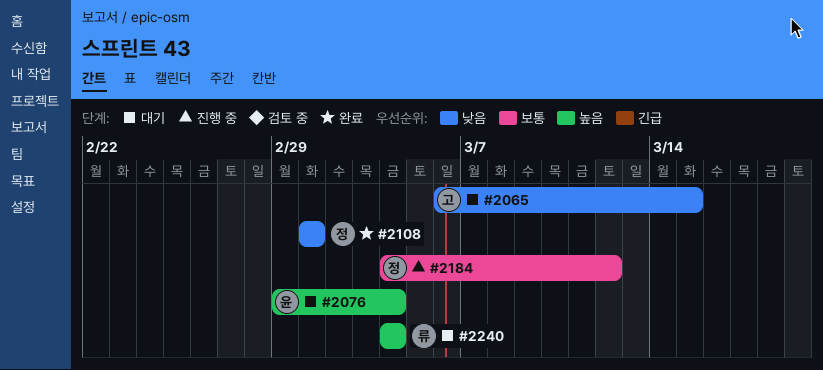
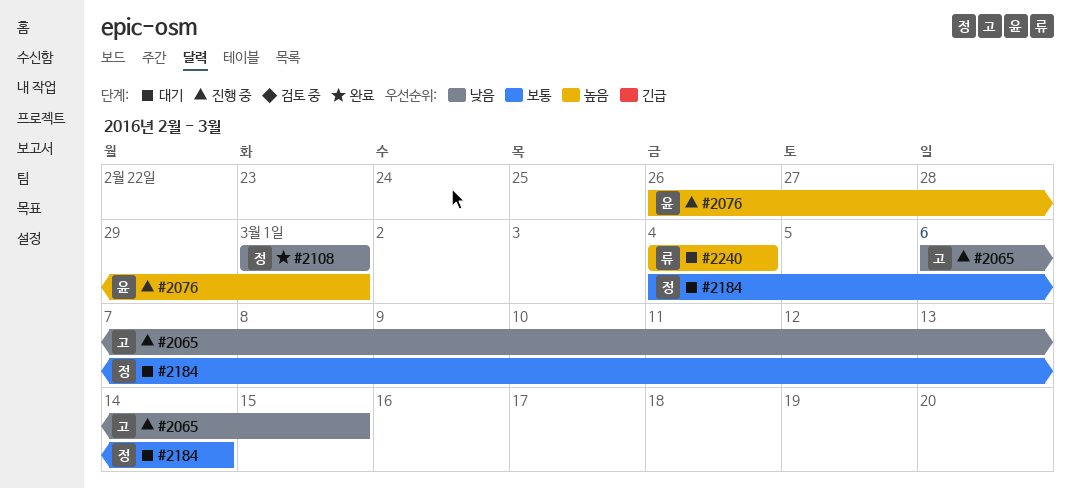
#2065, status: 대기 -> 진행 중
#2076, status: 대기 -> 진행 중
#2076, start: Feb 29 -> Feb 26
#2076, due: Mar 4 -> Mar 1
#2184, status: 진행 중 -> 대기
#2184, due: Mar 12 -> Mar 14

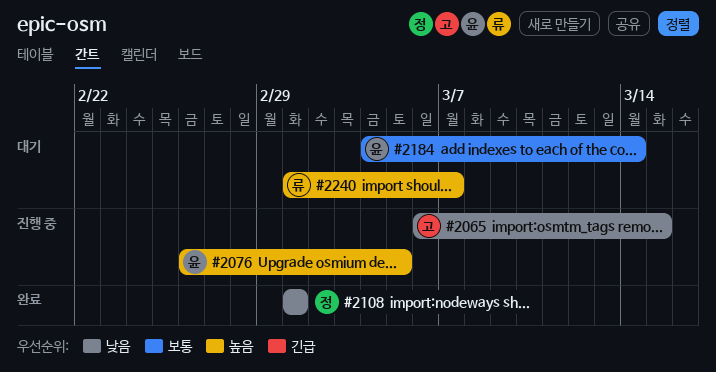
#2076, due: Mar 1 -> Mar 5
#2184, owner: 정 -> 윤
#2240, start: Mar 4 -> Mar 1
#2240, due: Mar 4 -> Mar 7

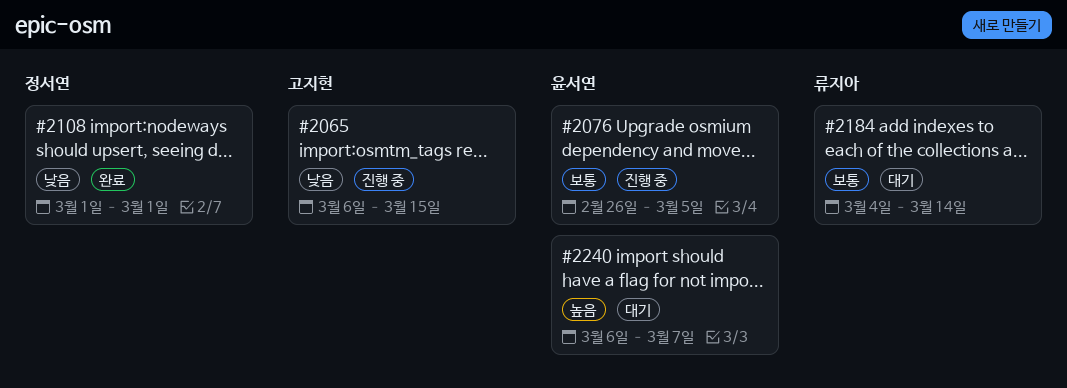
#2076, priority: 높음 -> 보통
#2184, owner: 윤서연 -> 류지아
#2240, owner: 류지아 -> 윤서연
#2240, start: Mar 1 -> Mar 6

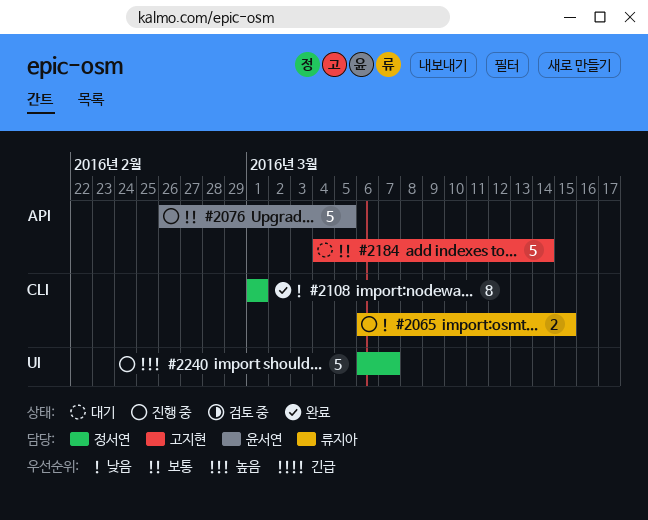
#2065, owner: 고지현 -> 류지아
#2184, owner: 류지아 -> 고지현
#2240, status: 대기 -> 진행 중
#2240, owner: 윤서연 -> 정서연

